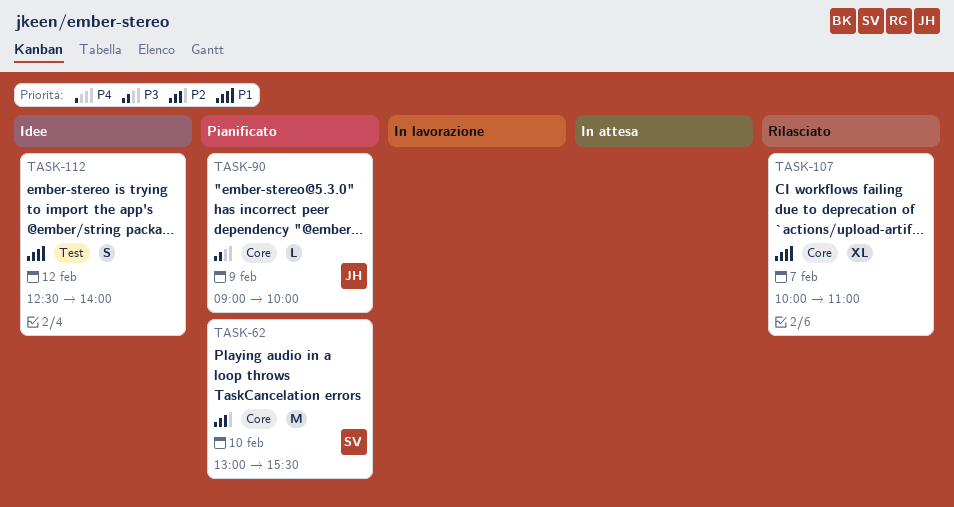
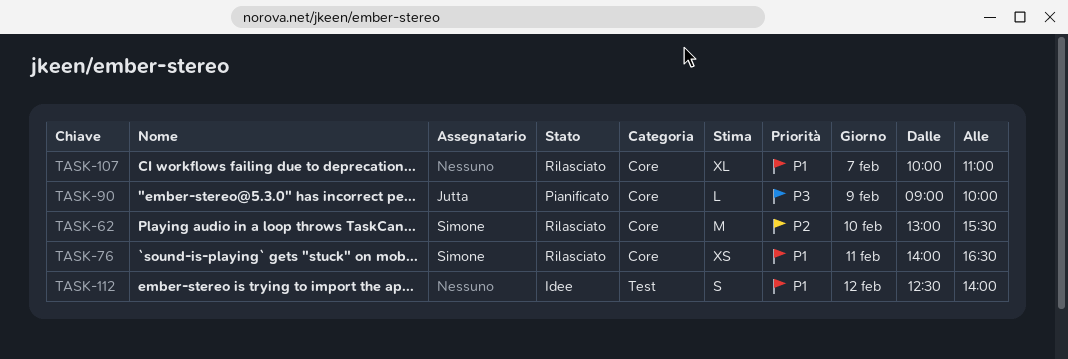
TASK-62, status: Pianificato -> Rilasciato
TASK-76: none -> present

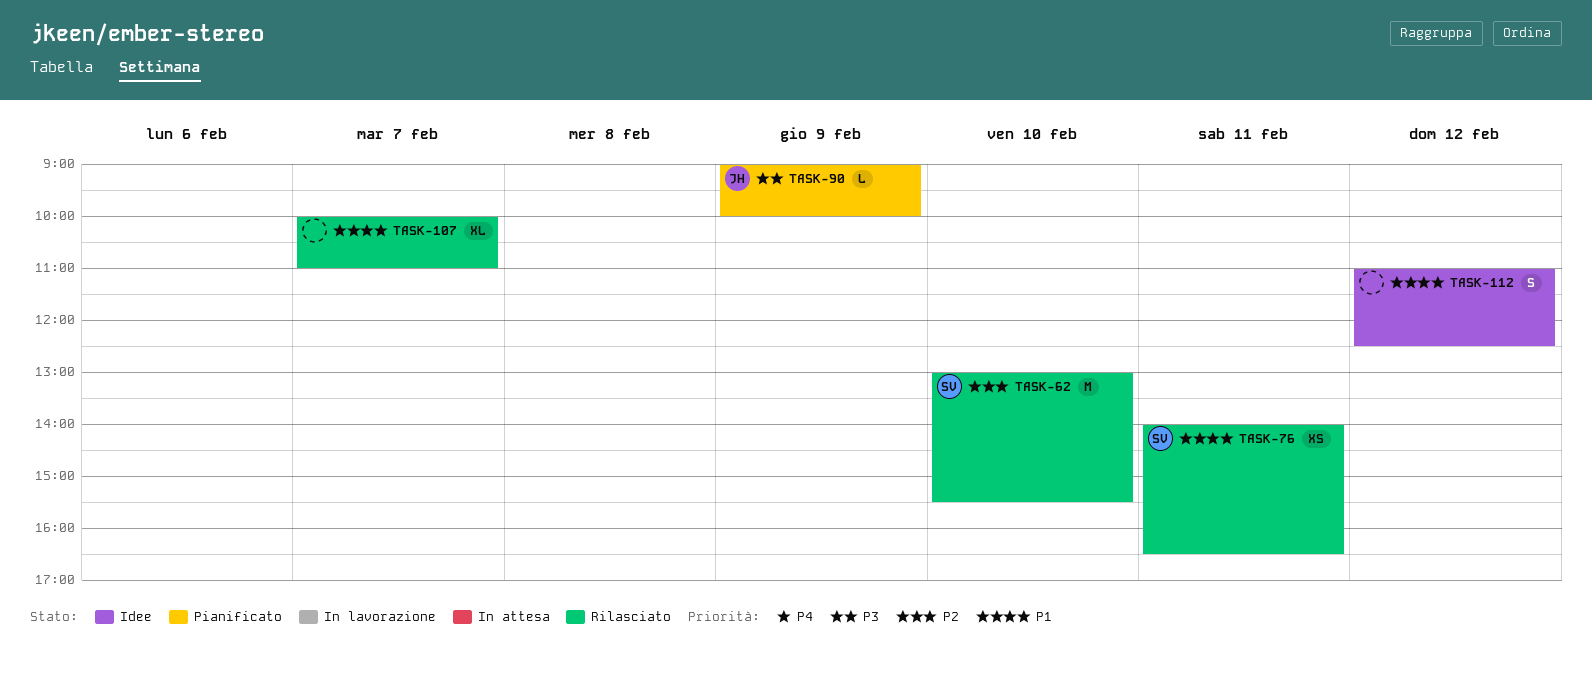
TASK-112, begins: 12:30 -> 11:00
TASK-112, ends: 14:00 -> 12:30

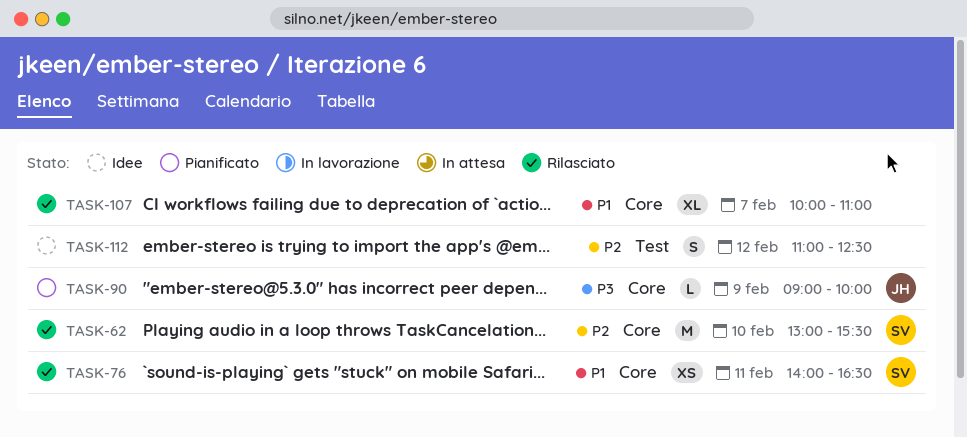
TASK-112, priority: P1 -> P2

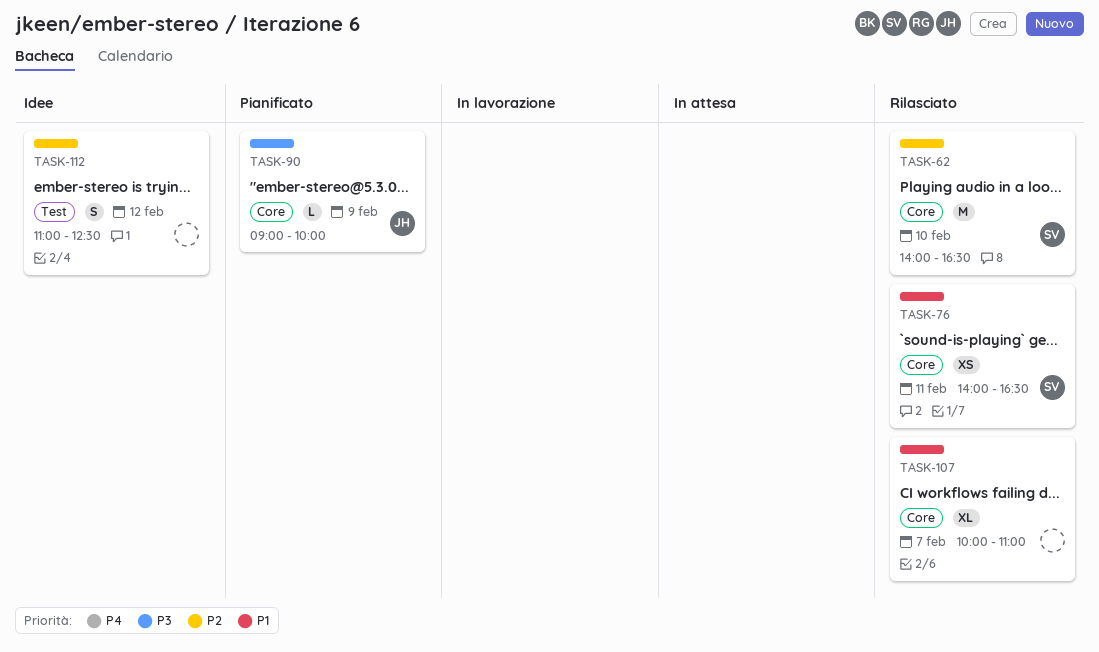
TASK-62, begins: 13:00 -> 14:00
TASK-62, ends: 15:30 -> 16:30

